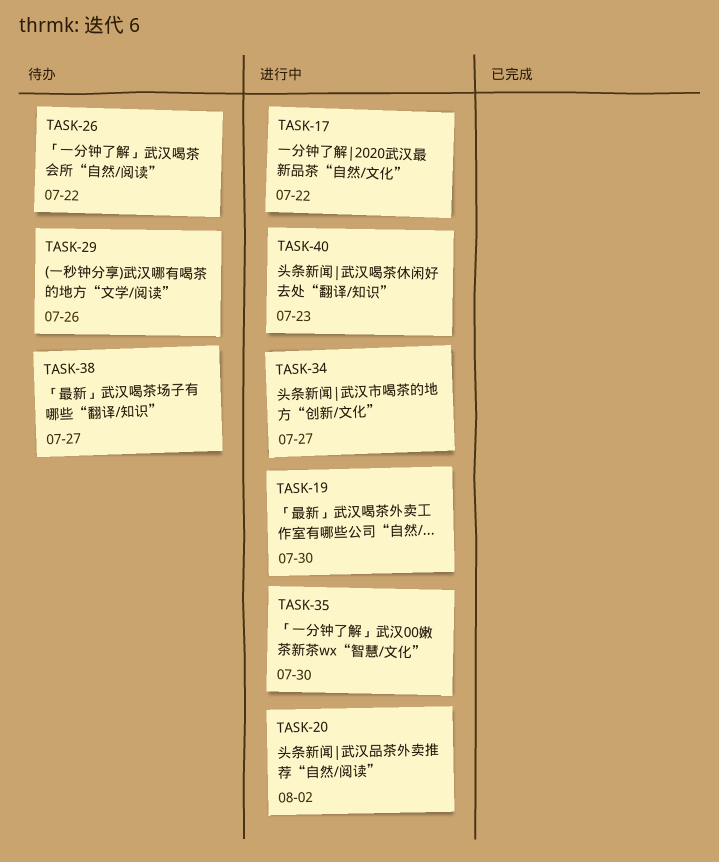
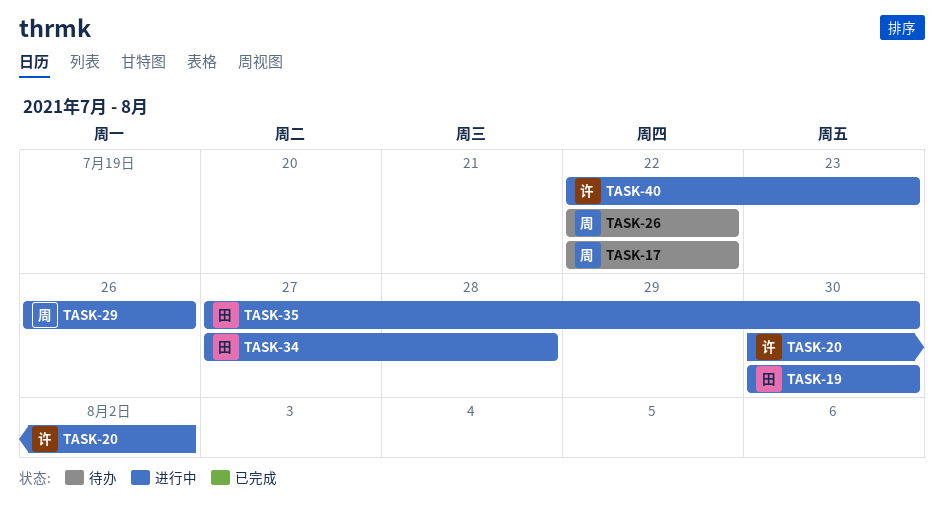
TASK-17, status: 进行中 -> 待办
TASK-29, status: 待办 -> 进行中
TASK-34, due: Jul 27 -> Jul 28
TASK-38: present -> none

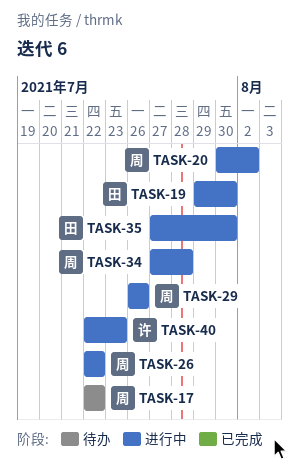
TASK-19, start: Jul 30 -> Jul 29
TASK-20, owner: 许 -> 周
TASK-26, status: 待办 -> 进行中
TASK-34, owner: 田 -> 周

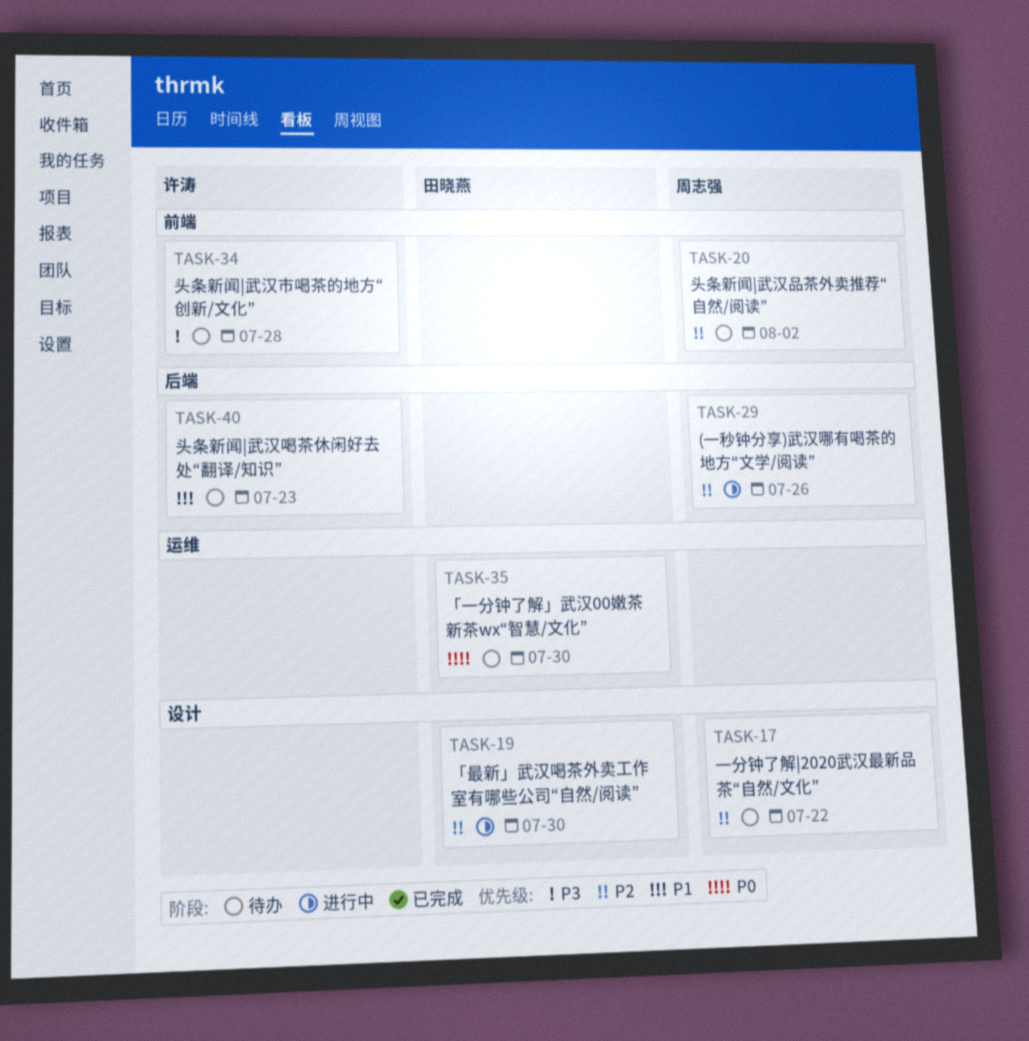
TASK-20, status: 进行中 -> 待办
TASK-26: present -> none
TASK-34, status: 进行中 -> 待办
TASK-34, owner: 周志强 -> 许涛
TASK-35, status: 进行中 -> 待办
TASK-40, status: 进行中 -> 待办

